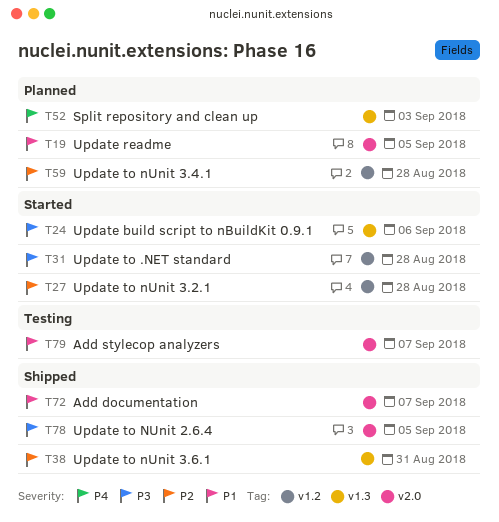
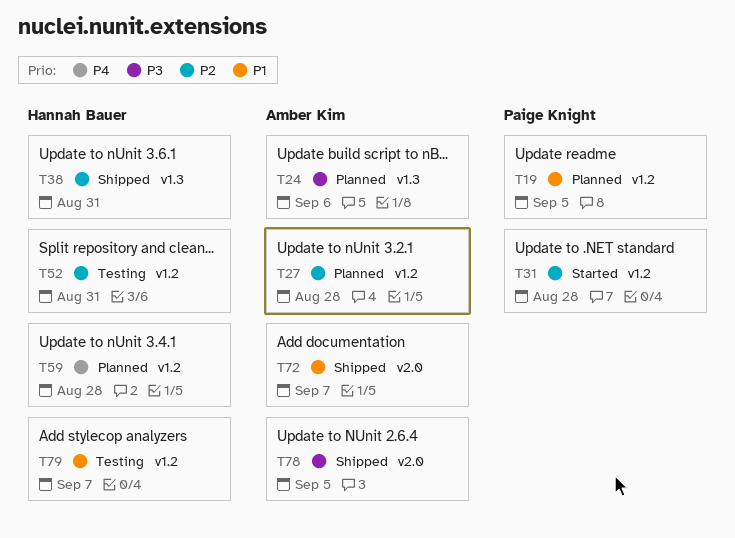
T19, label: v2.0 -> v1.2
T24, status: Started -> Planned
T27, status: Started -> Planned
T31, priority: P3 -> P2
T52, status: Planned -> Testing
T52, priority: P4 -> P2
T52, label: v1.3 -> v1.2
T52, due: Sep 3 -> Aug 31
T59, priority: P2 -> P4
T79, label: v2.0 -> v1.2

